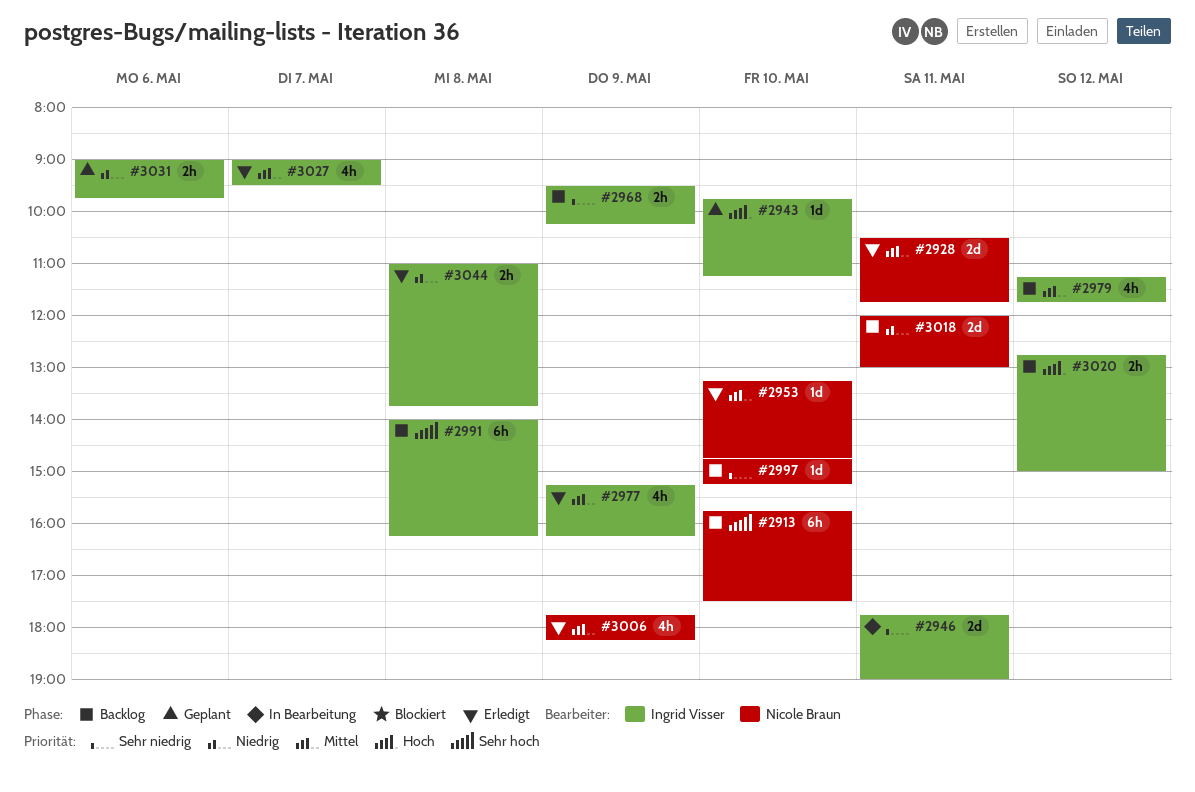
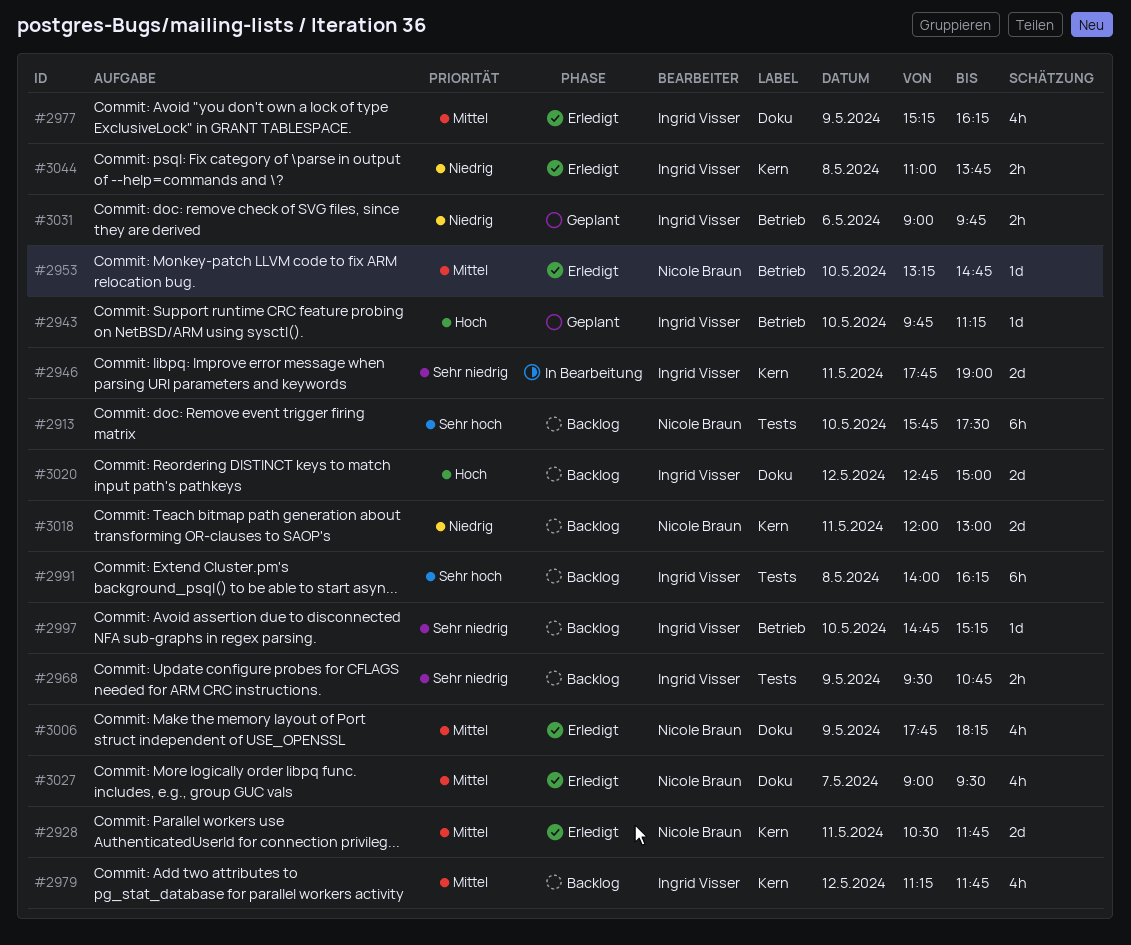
#2968, ends: 10:15 -> 10:45
#2997, owner: Nicole Braun -> Ingrid Visser
#3020, estimate: 2h -> 2d
#3027, owner: Ingrid Visser -> Nicole Braun

